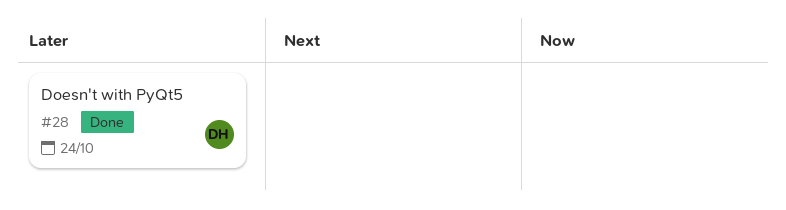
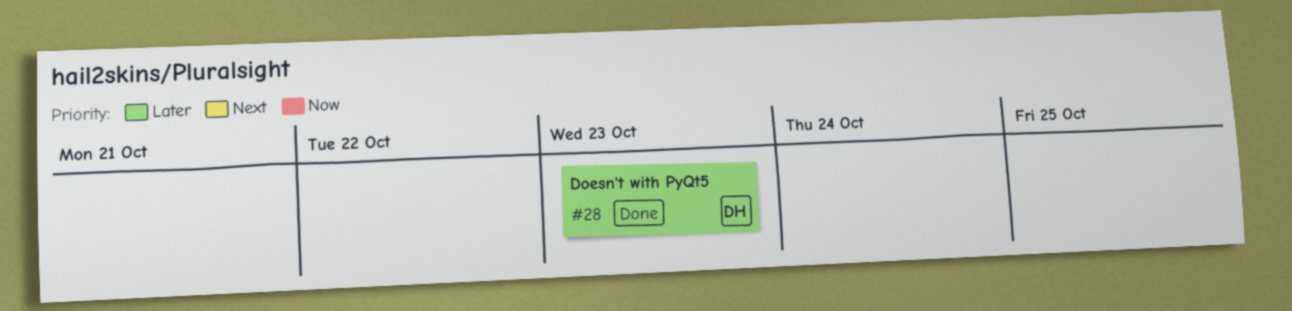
#28, due: Oct 24 -> Oct 23

